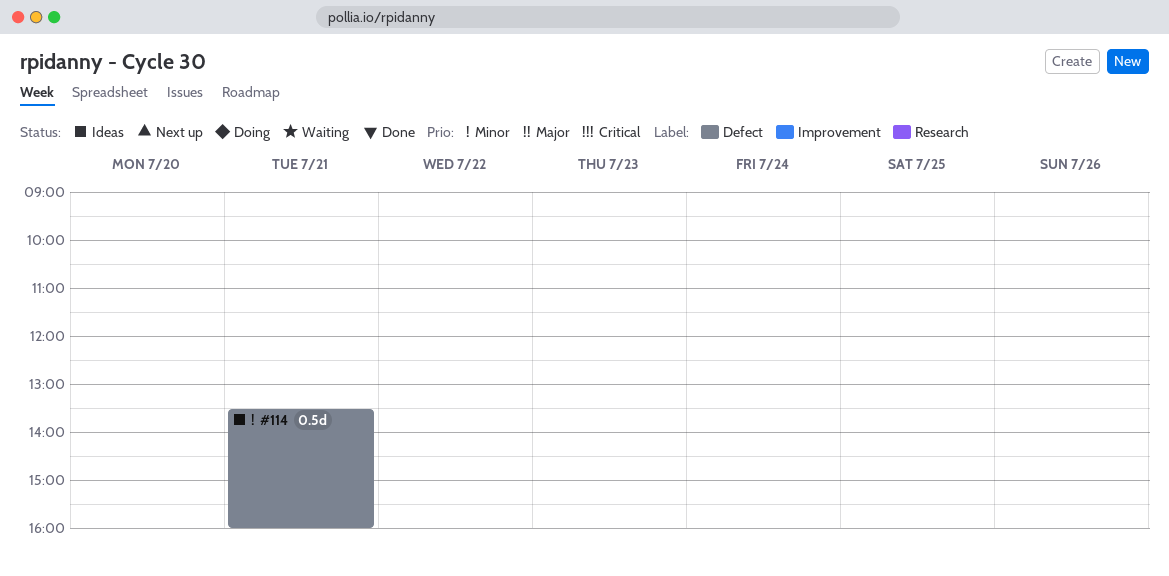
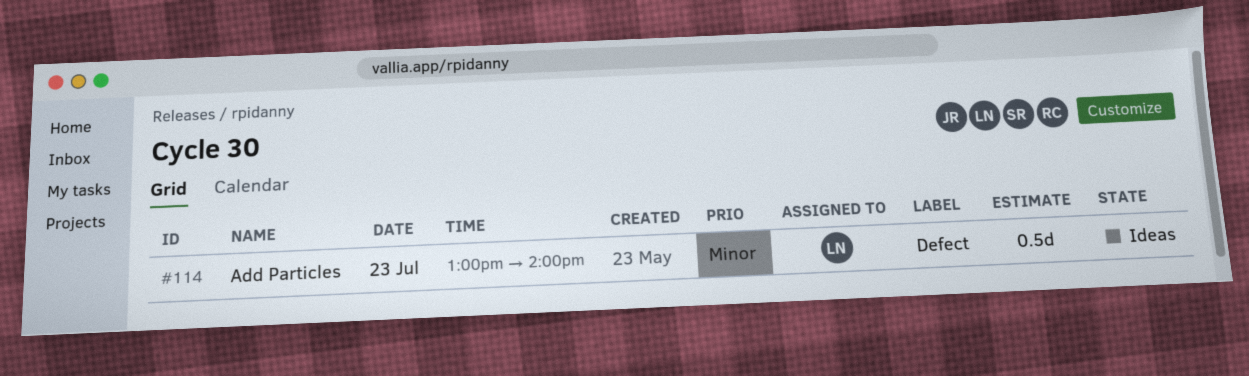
#114, day: Jul 21 -> Jul 23
#114, begins: 13:30 -> 13:00
#114, ends: 16:00 -> 14:00

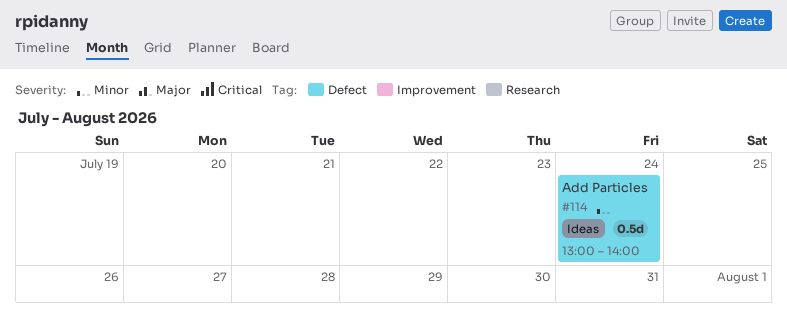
#114, day: Jul 23 -> Jul 24

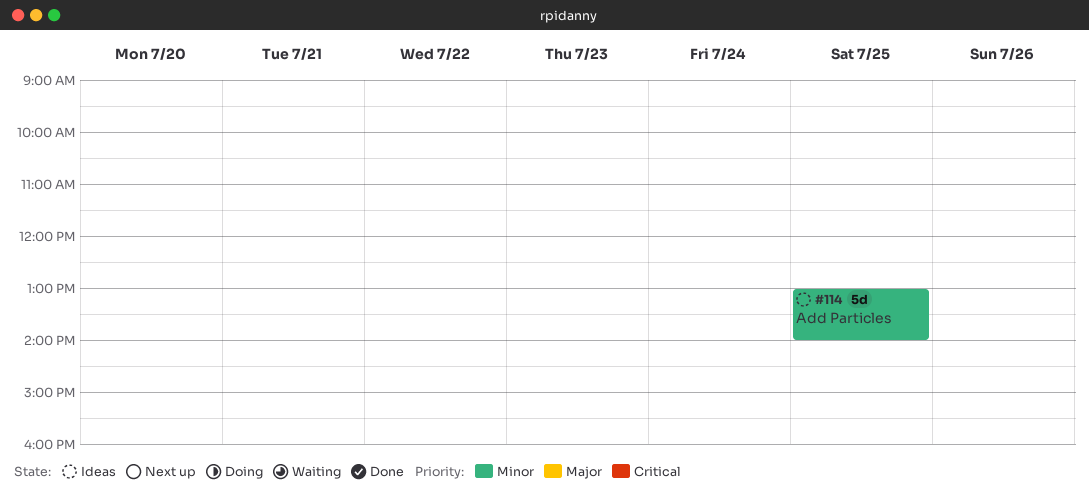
#114, estimate: 0.5d -> 5d
#114, day: Jul 24 -> Jul 25

